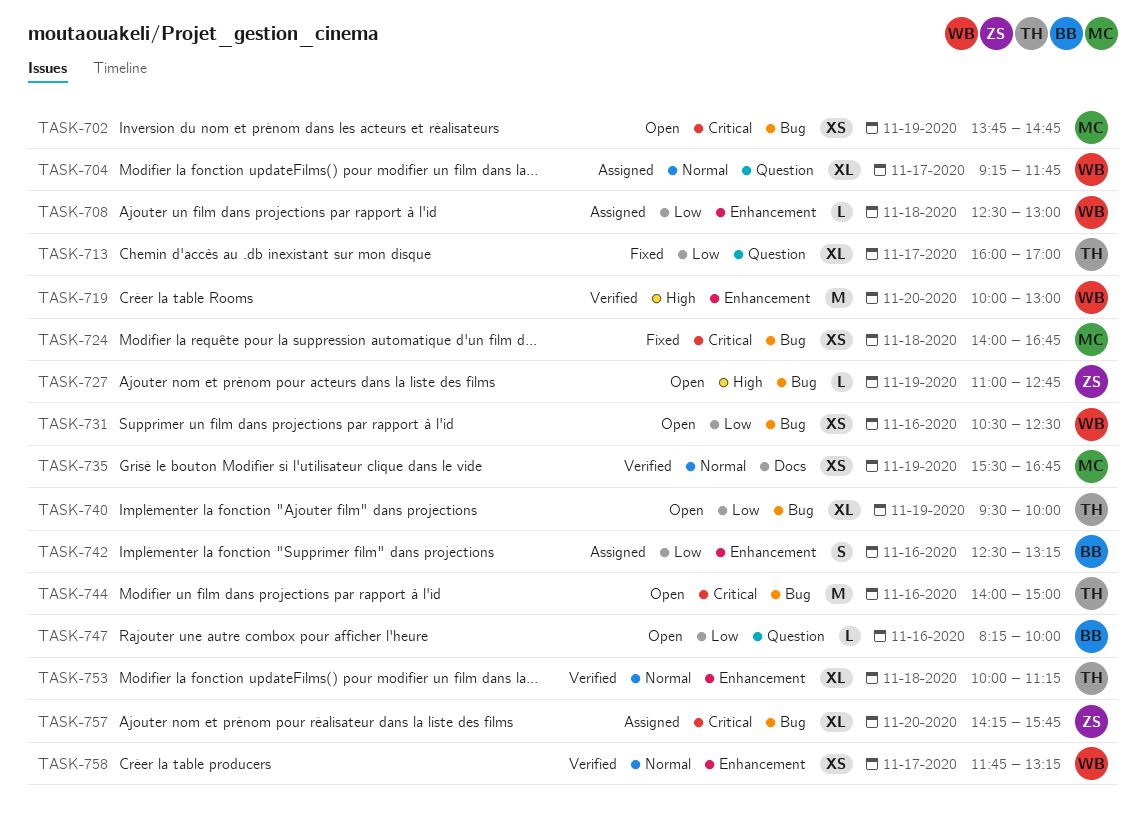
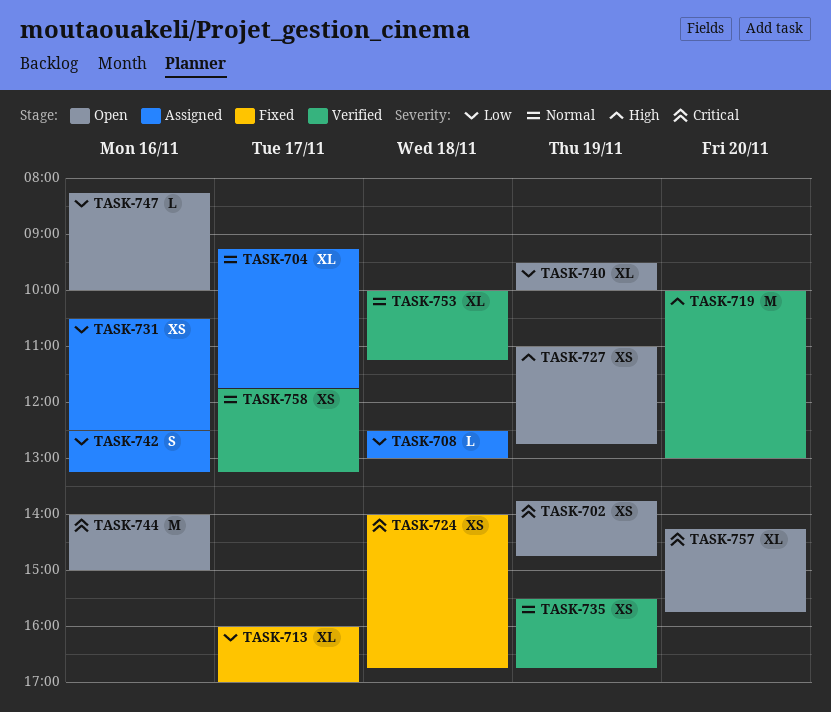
TASK-727, estimate: L -> XS
TASK-731, status: Open -> Assigned
TASK-757, status: Assigned -> Open

